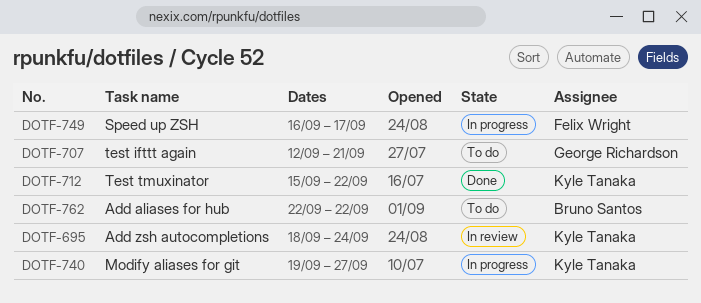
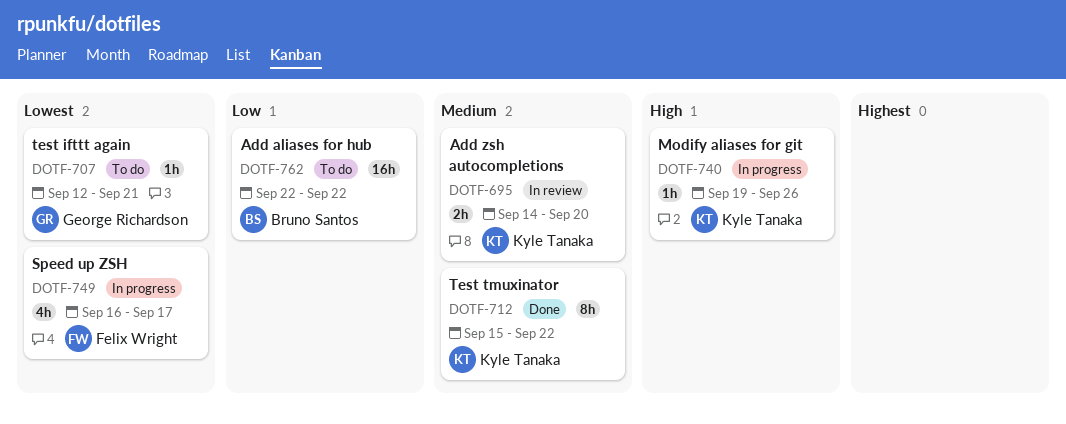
DOTF-695, start: Sep 18 -> Sep 14
DOTF-695, due: Sep 24 -> Sep 20
DOTF-740, due: Sep 27 -> Sep 26

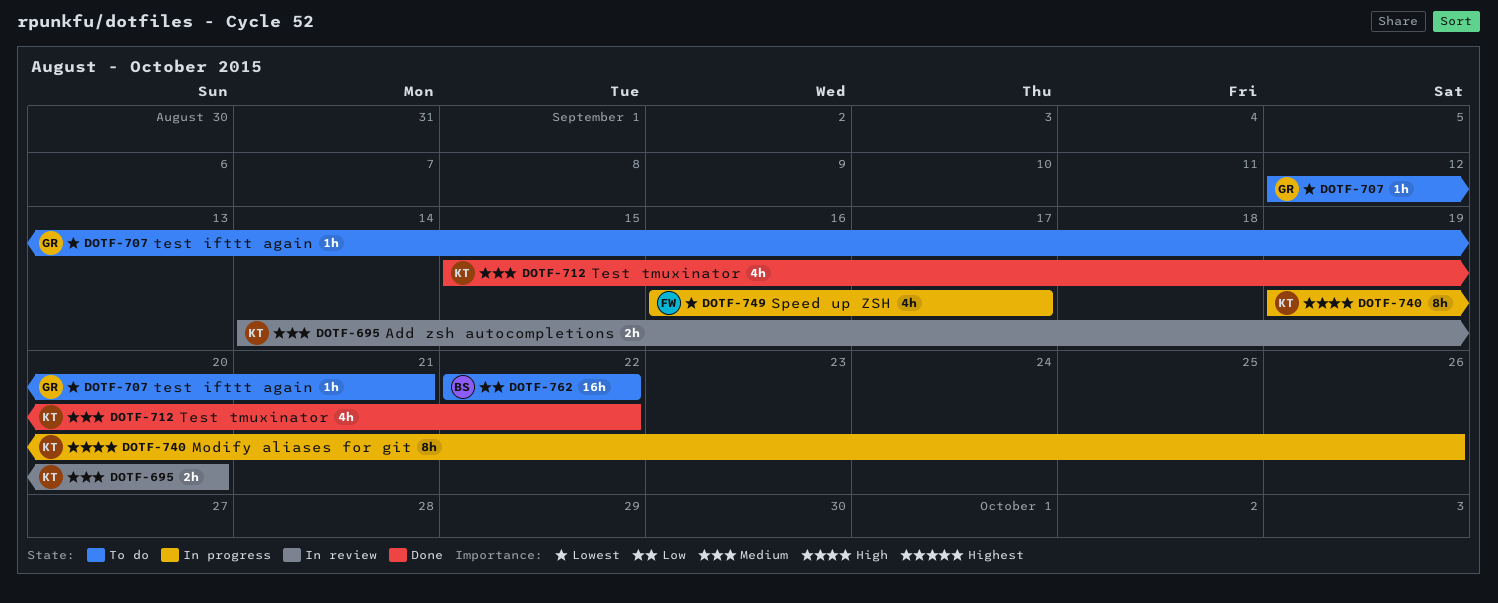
DOTF-712, estimate: 8h -> 4h
DOTF-740, estimate: 1h -> 8h

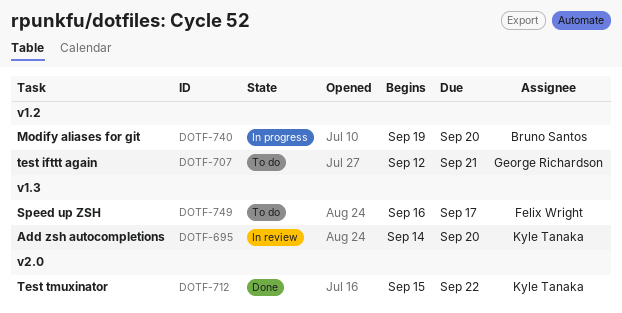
DOTF-740, owner: Kyle Tanaka -> Bruno Santos
DOTF-740, due: Sep 26 -> Sep 20
DOTF-749, status: In progress -> To do
DOTF-762: present -> none

